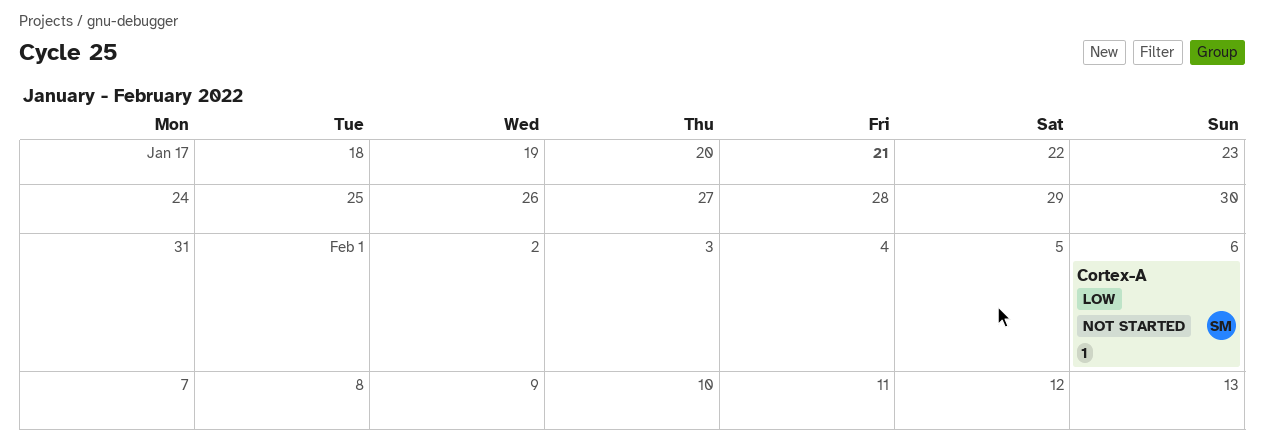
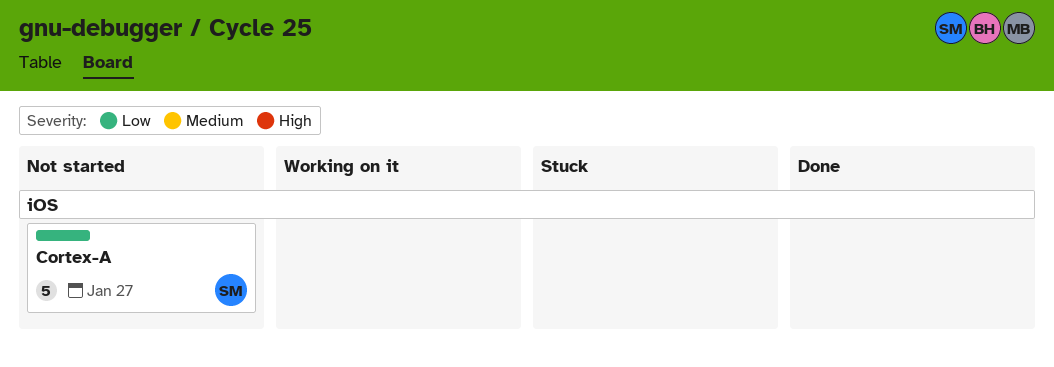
Cortex-A, estimate: 1 -> 5
Cortex-A, due: Feb 6 -> Jan 27

